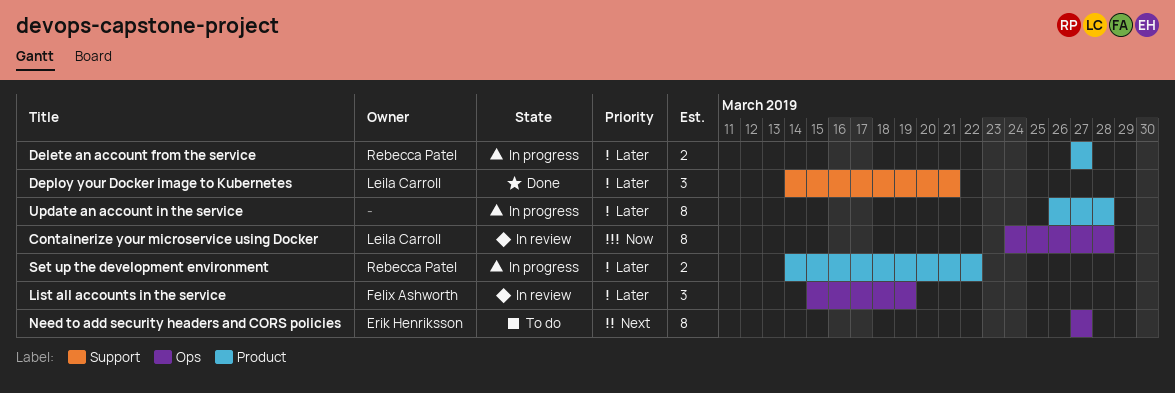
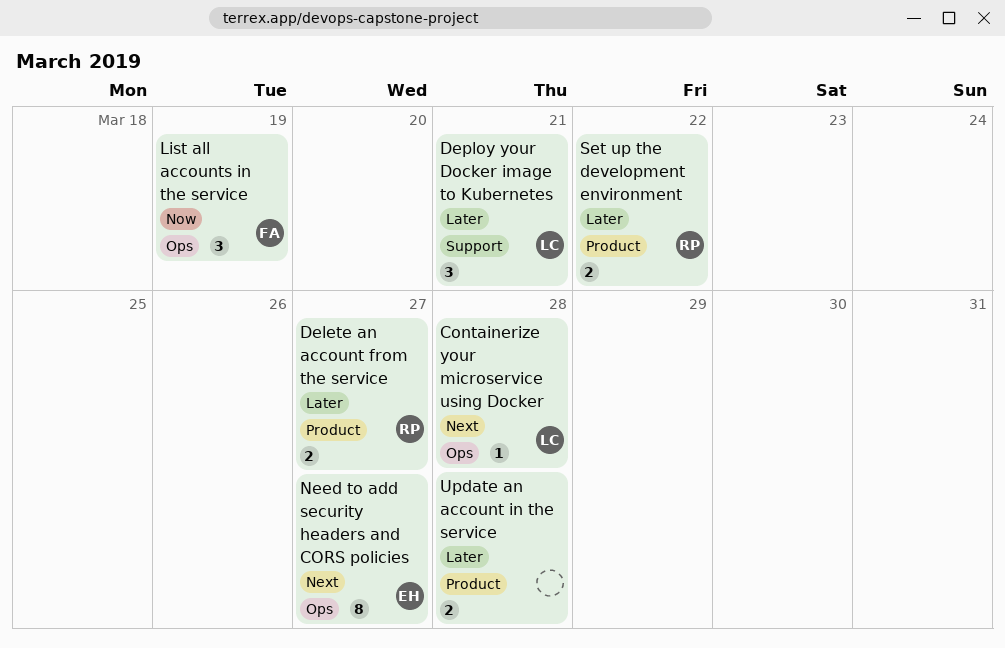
Containerize your microservice using Docker, priority: Now -> Next
Containerize your microservice using Docker, estimate: 8 -> 1
List all accounts in the service, priority: Later -> Now
Update an account in the service, estimate: 8 -> 2

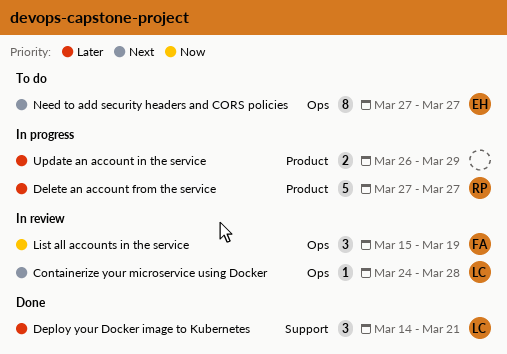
Delete an account from the service, estimate: 2 -> 5
Set up the development environment: present -> none
Update an account in the service, due: Mar 28 -> Mar 29

